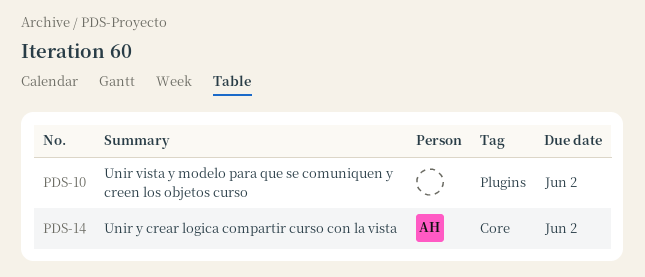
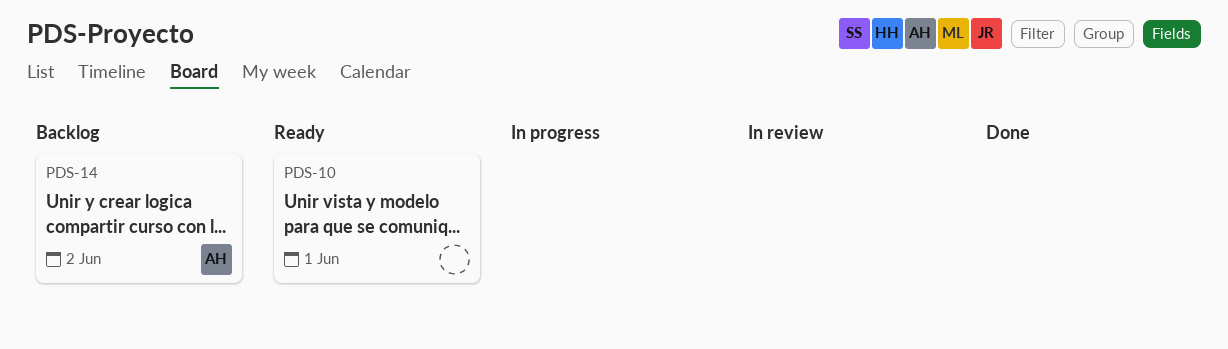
PDS-10, due: Jun 2 -> Jun 1

